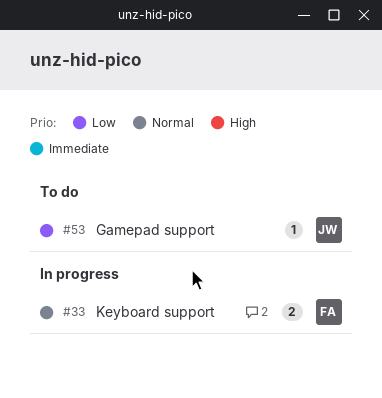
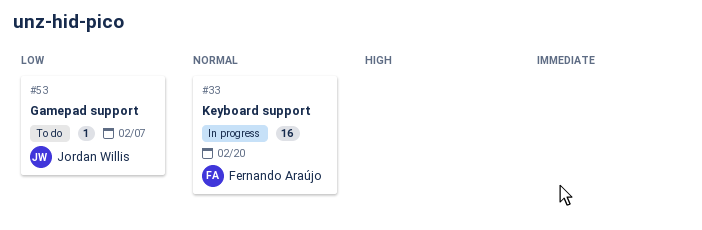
#33, estimate: 2 -> 16

